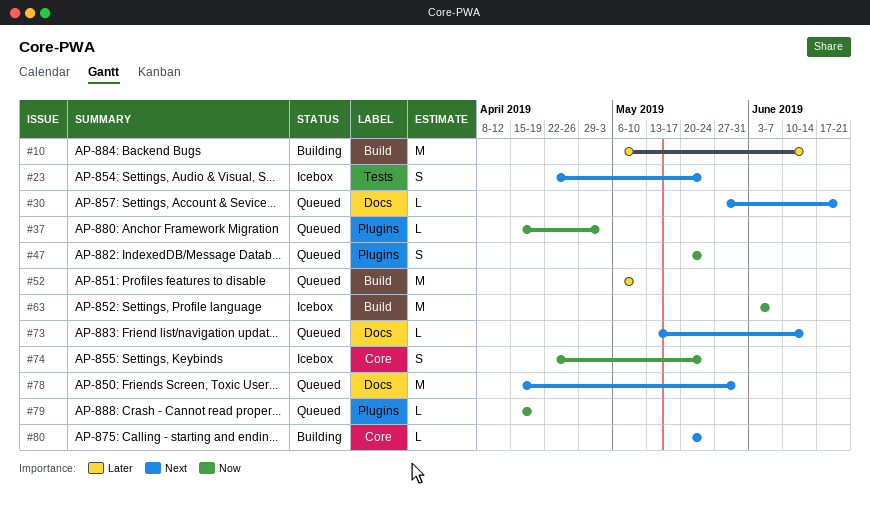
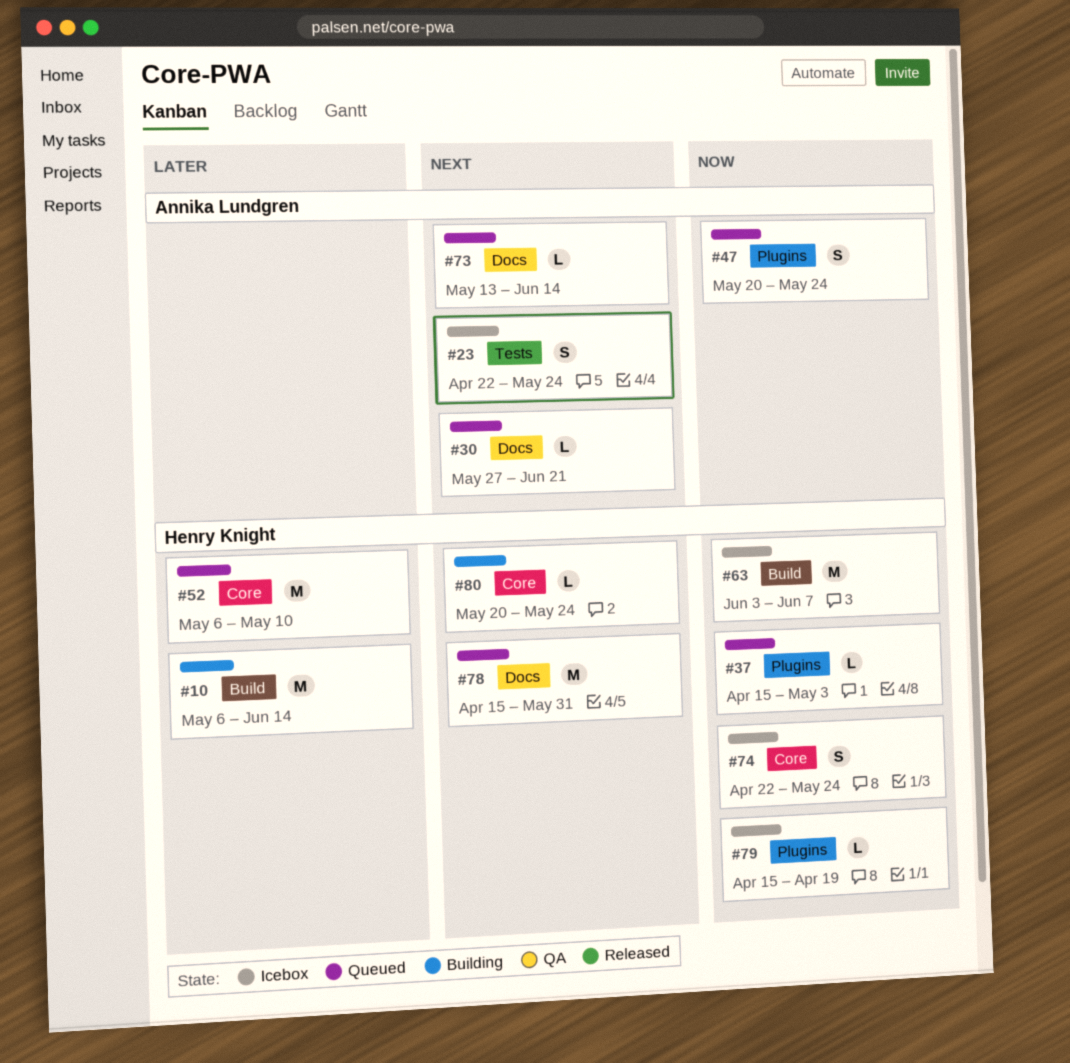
#52, label: Build -> Core
#79, status: Queued -> Icebox

